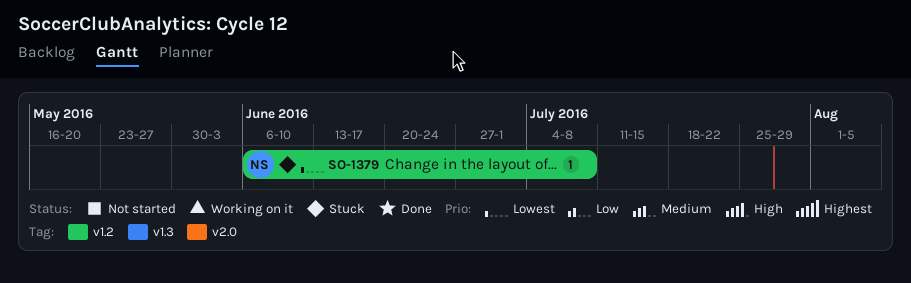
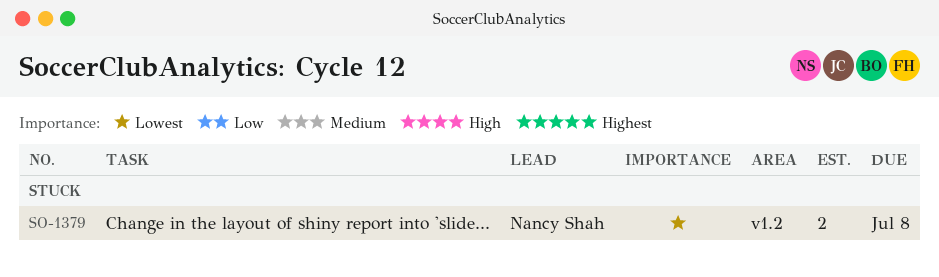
SO-1379, estimate: 1 -> 2

